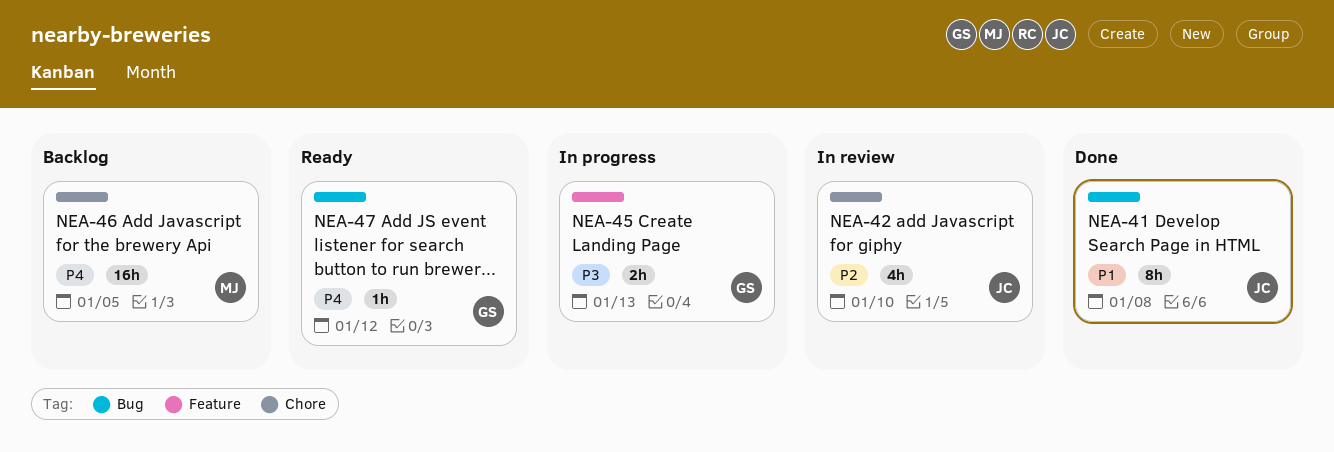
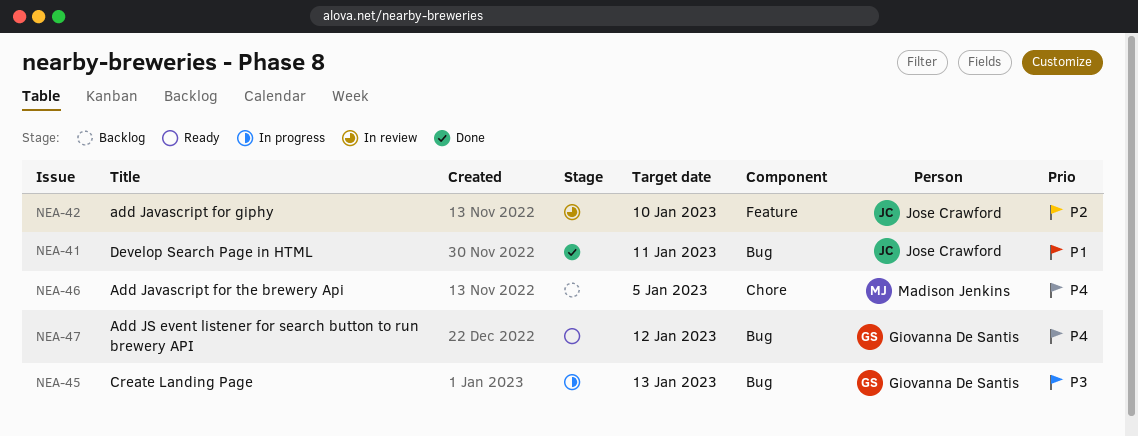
NEA-41, due: Jan 8 -> Jan 11
NEA-42, label: Chore -> Feature
NEA-45, label: Feature -> Bug

